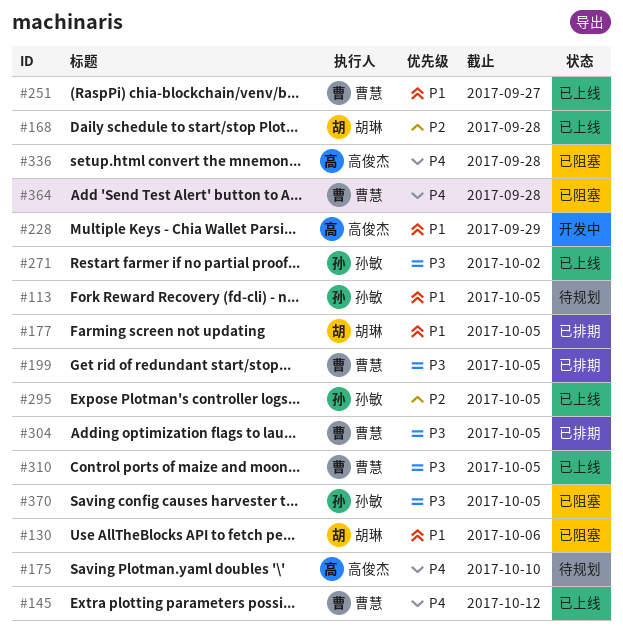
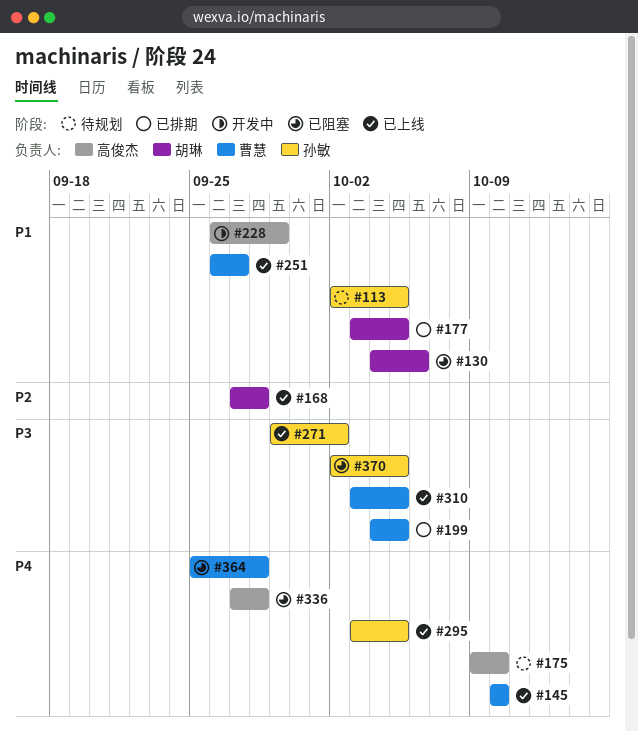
#145, due: Oct 12 -> Oct 10
#295, priority: P2 -> P4
#304: present -> none

